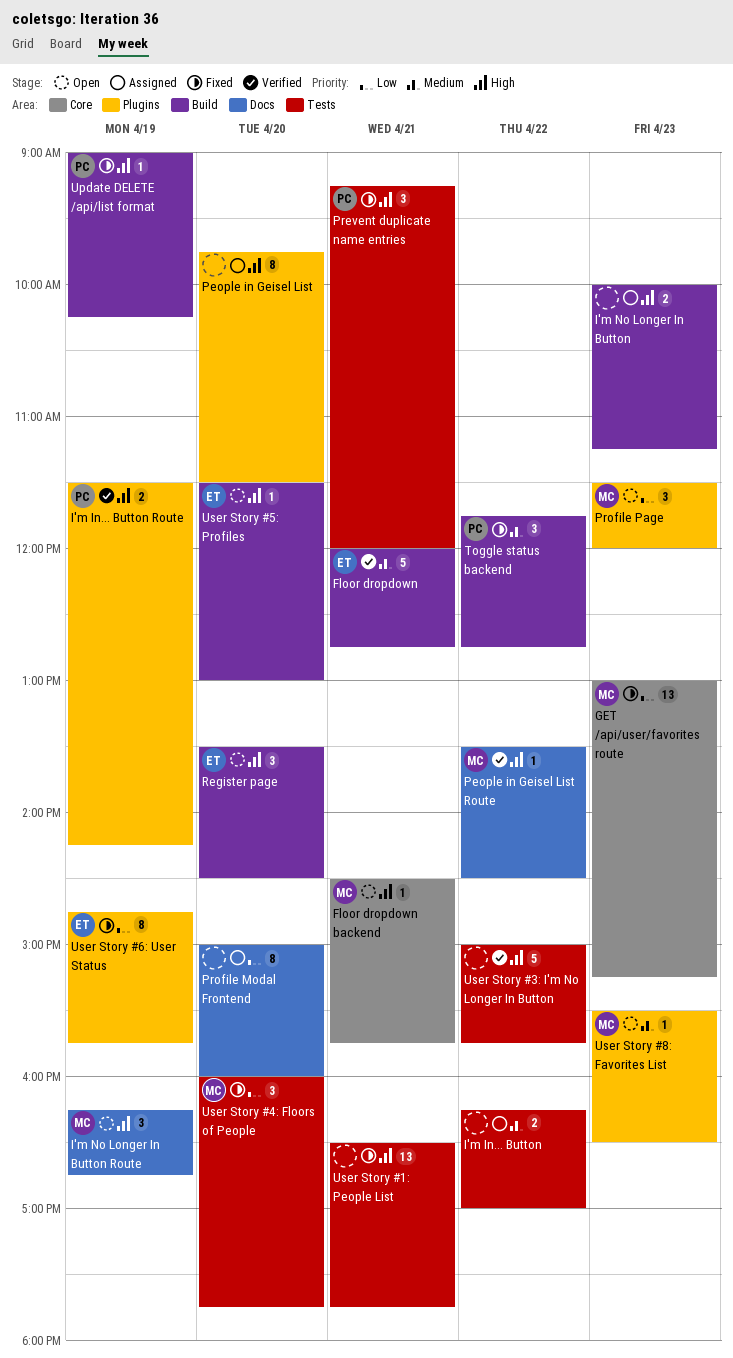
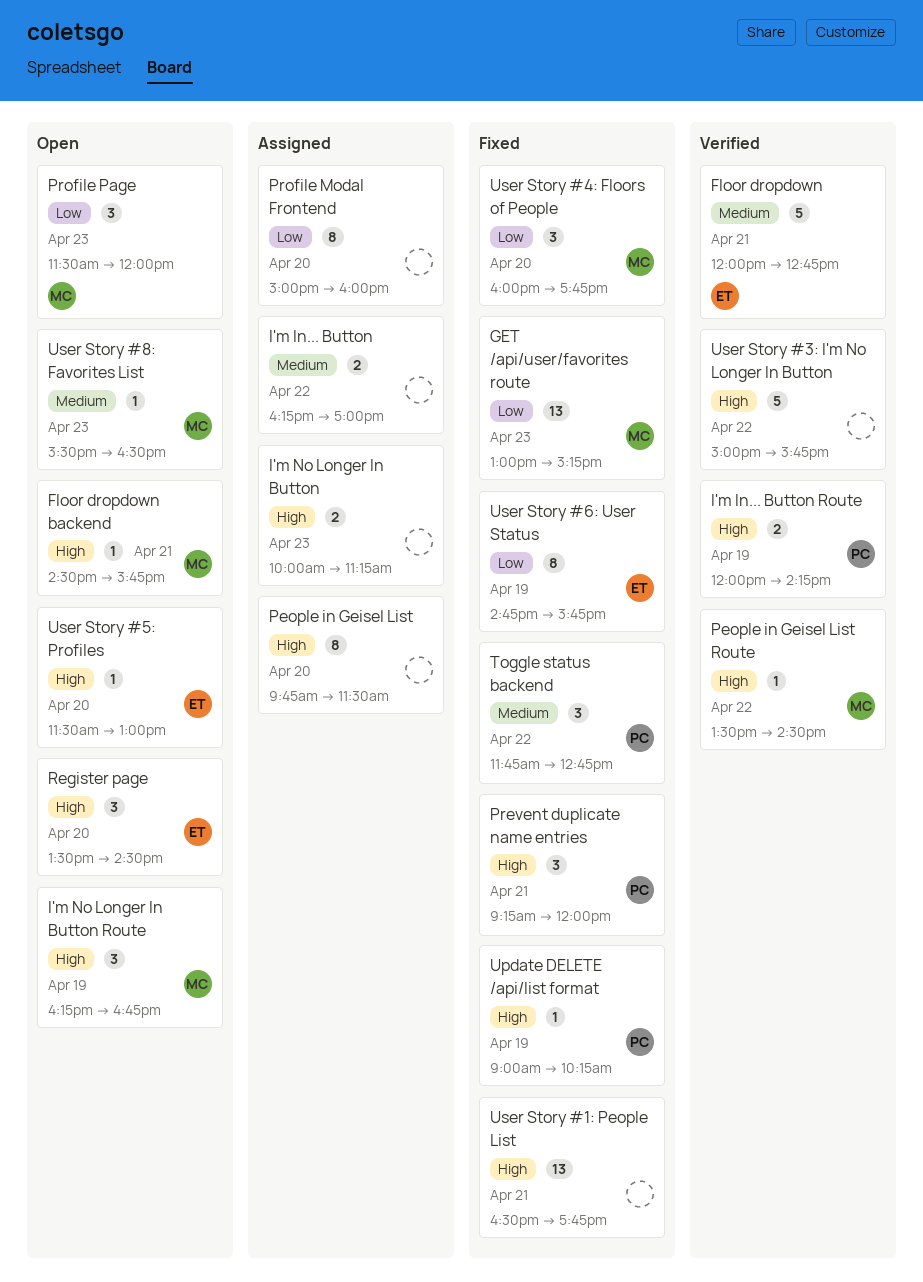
I'm In... Button Route, begins: 11:30 -> 12:00

